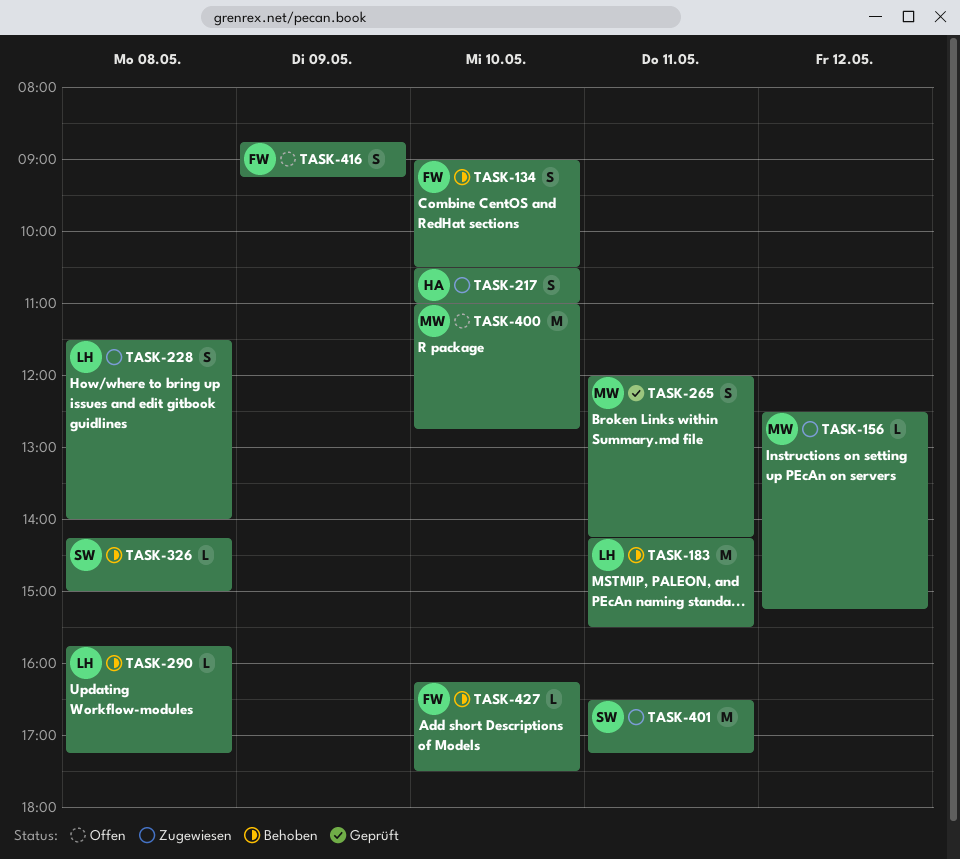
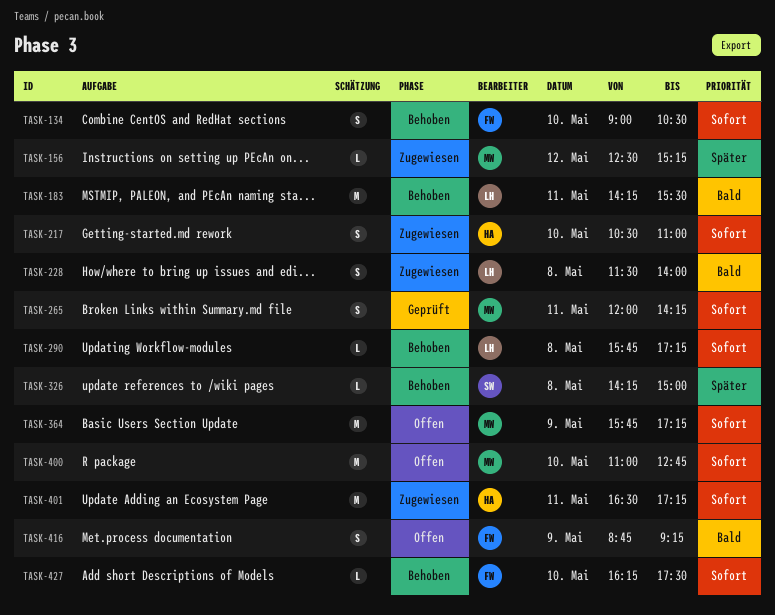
TASK-364: none -> present
TASK-401, owner: SW -> HA

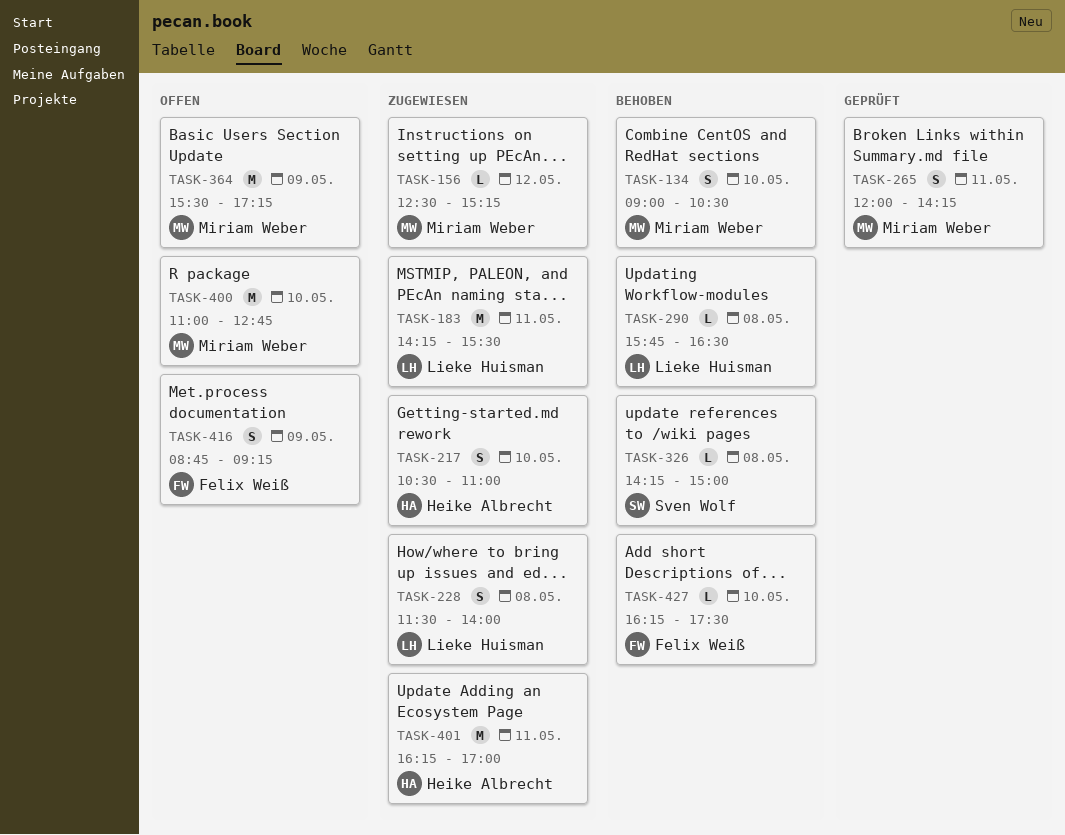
TASK-134, owner: Felix Weiß -> Miriam Weber
TASK-183, status: Behoben -> Zugewiesen
TASK-290, ends: 17:15 -> 16:30
TASK-364, begins: 15:45 -> 15:30
TASK-401, begins: 16:30 -> 16:15
TASK-401, ends: 17:15 -> 17:00

